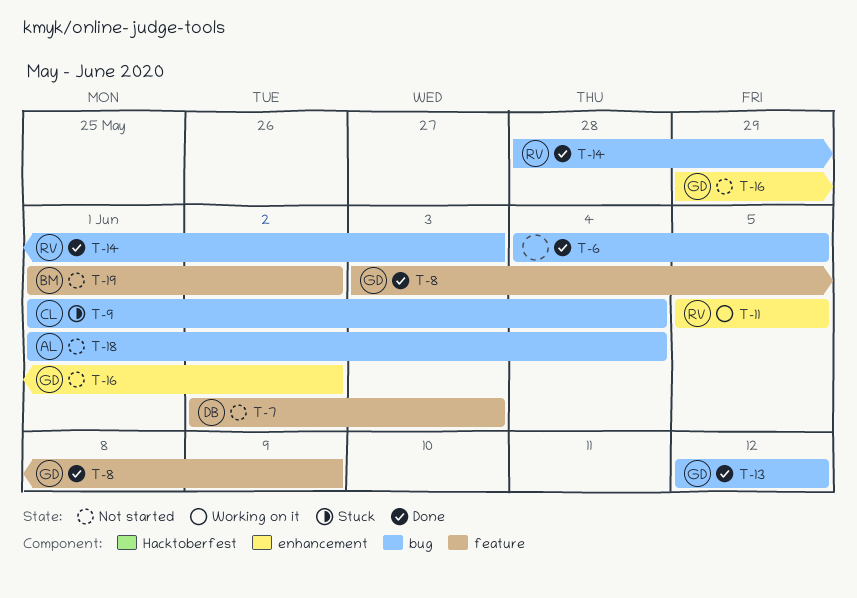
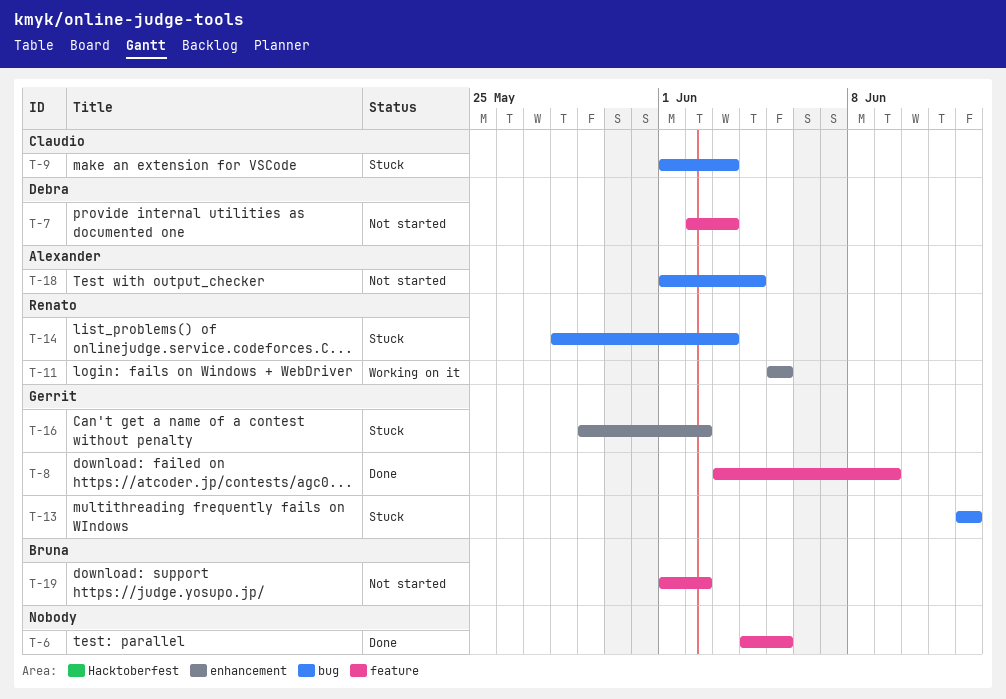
T-6, label: bug -> feature
T-9, due: Jun 4 -> Jun 3
T-13, status: Done -> Stuck
T-14, status: Done -> Stuck
T-16, status: Not started -> Stuck

